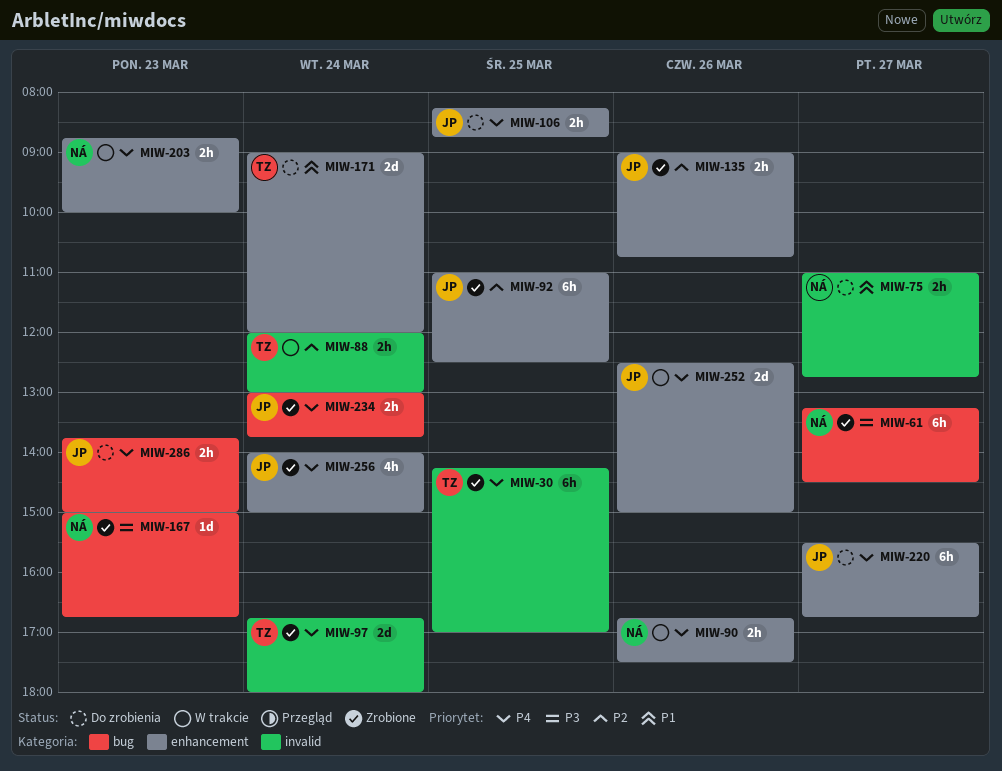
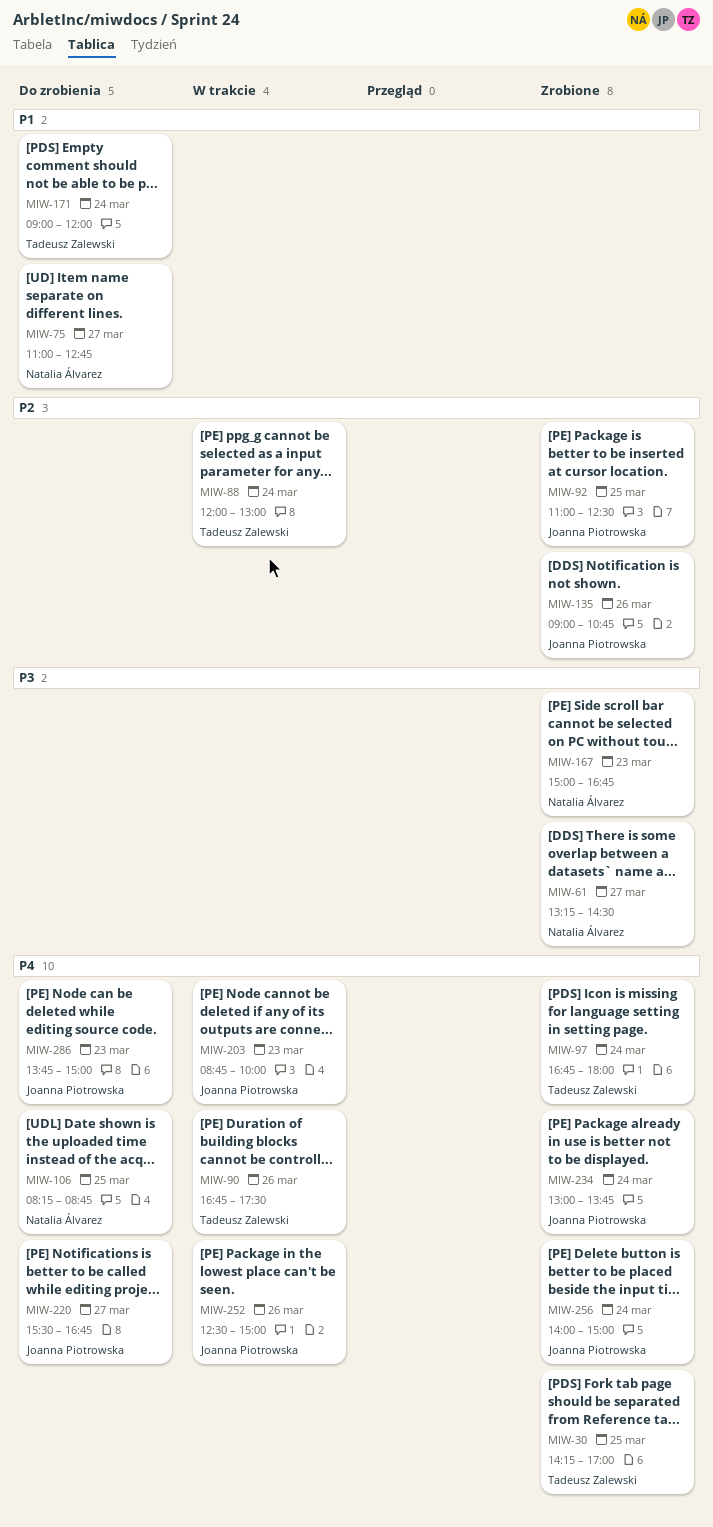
MIW-90, owner: Natalia Álvarez -> Tadeusz Zalewski
MIW-106, owner: Joanna Piotrowska -> Natalia Álvarez
MIW-203, owner: Natalia Álvarez -> Joanna Piotrowska

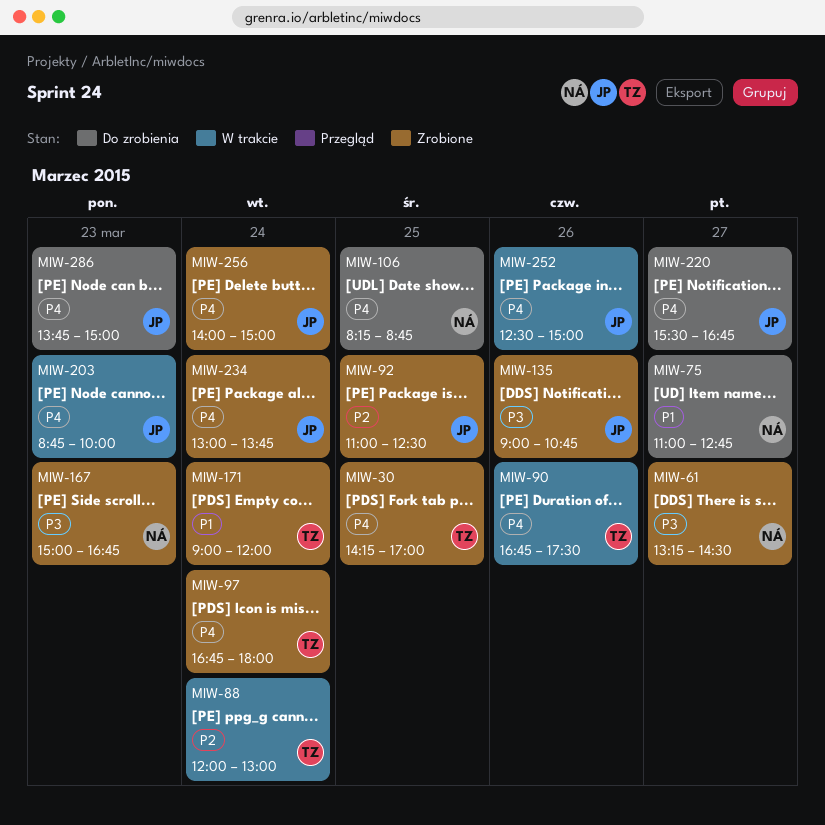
MIW-135, priority: P2 -> P3
MIW-171, status: Do zrobienia -> Zrobione

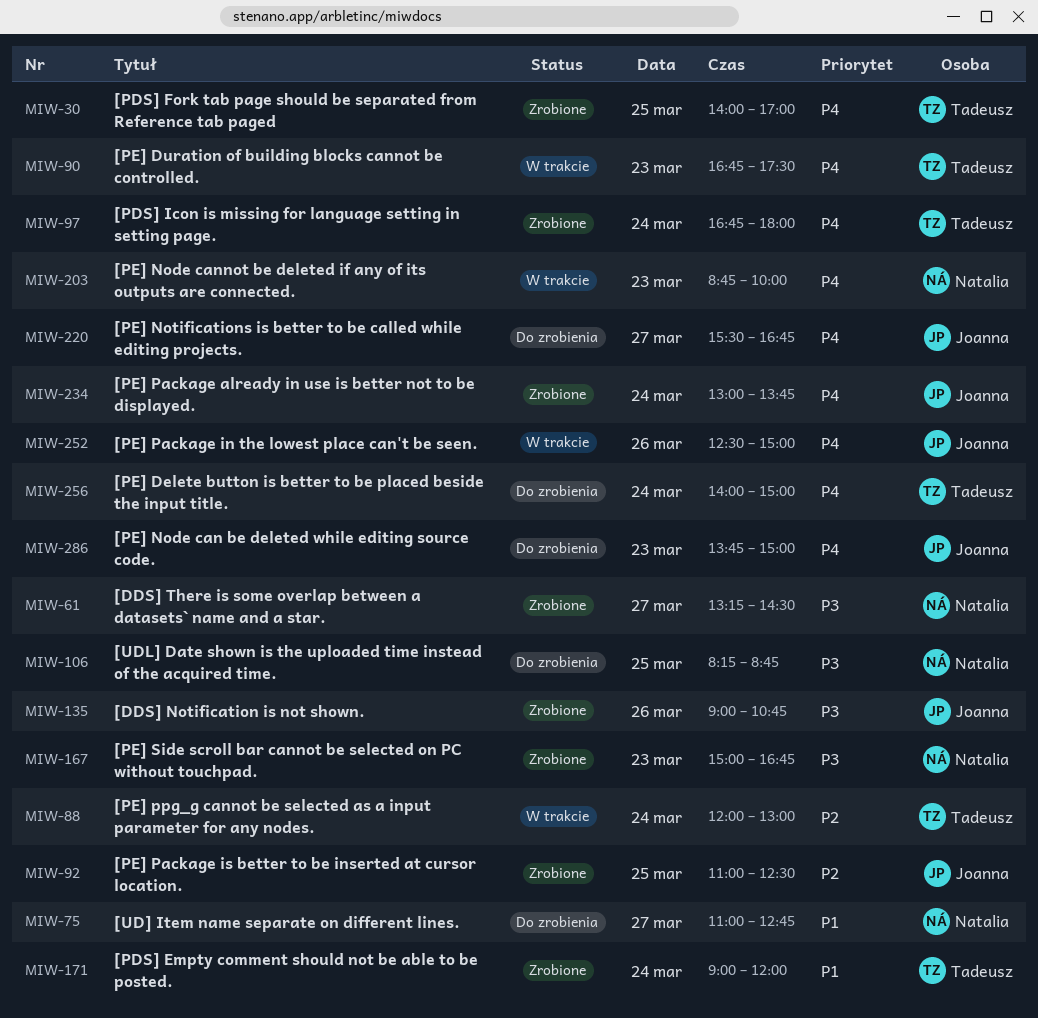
MIW-30, begins: 14:15 -> 14:00
MIW-90, day: Mar 26 -> Mar 23
MIW-106, priority: P4 -> P3
MIW-203, owner: Joanna -> Natalia
MIW-256, status: Zrobione -> Do zrobienia
MIW-256, owner: Joanna -> Tadeusz

